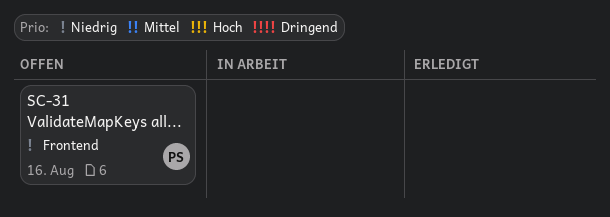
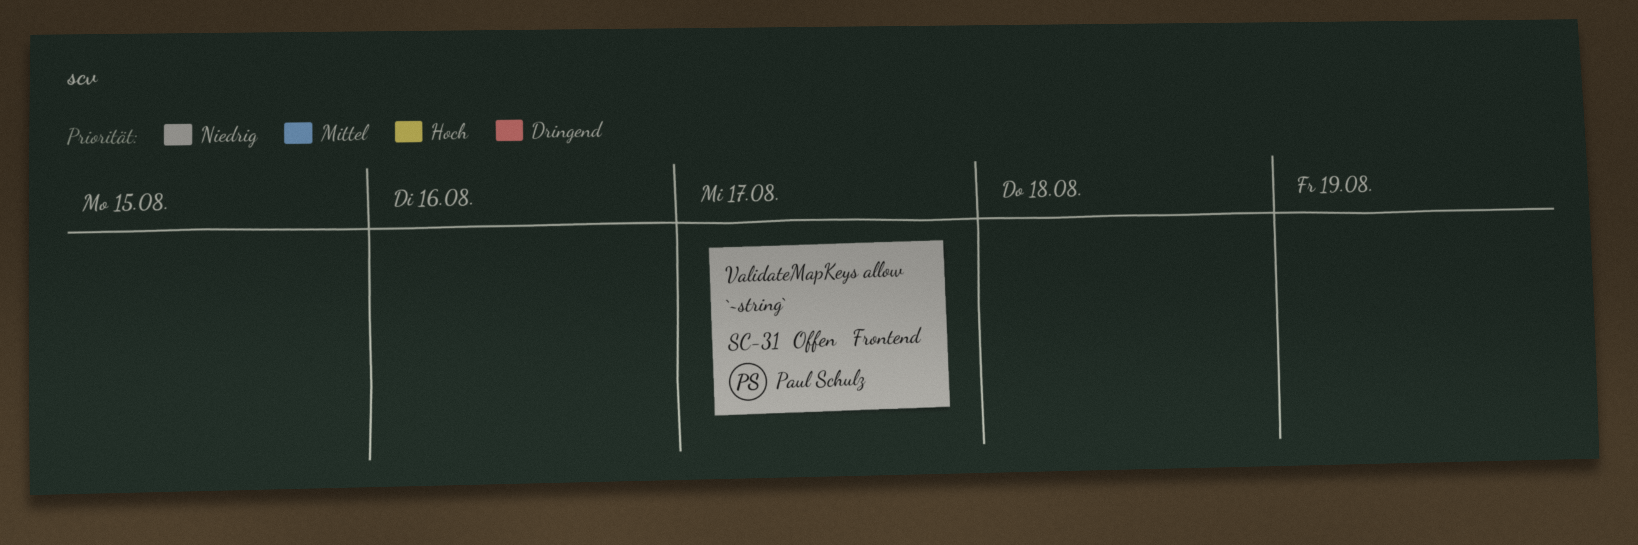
SC-31, due: Aug 16 -> Aug 17

